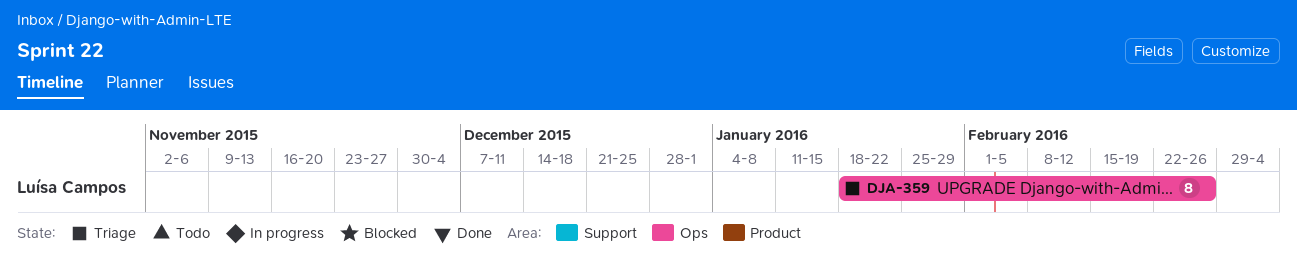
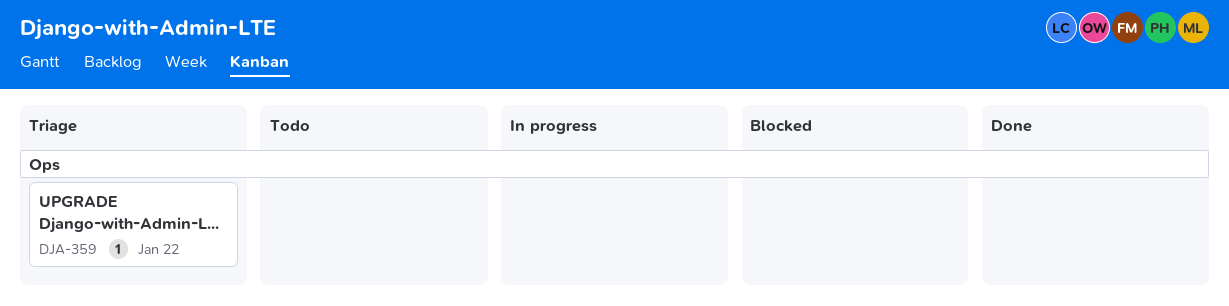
DJA-359, estimate: 8 -> 1
DJA-359, due: Feb 26 -> Jan 22

